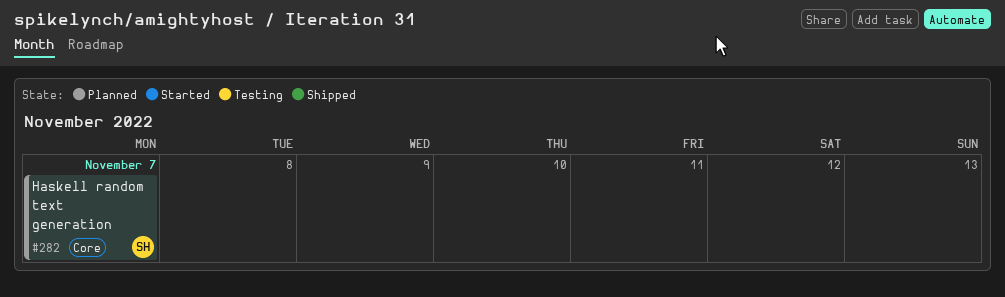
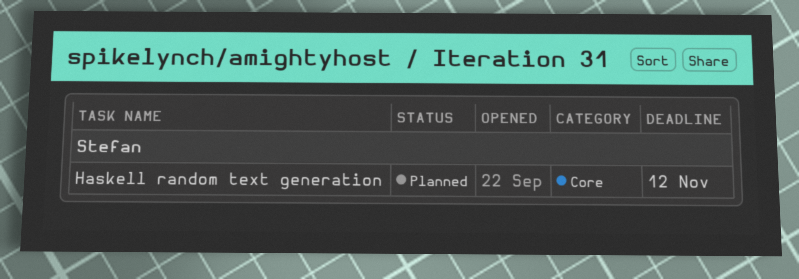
Haskell random text generation, due: Nov 7 -> Nov 12

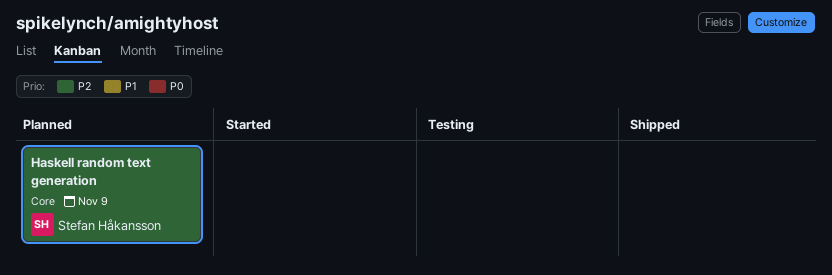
Haskell random text generation, due: Nov 12 -> Nov 9

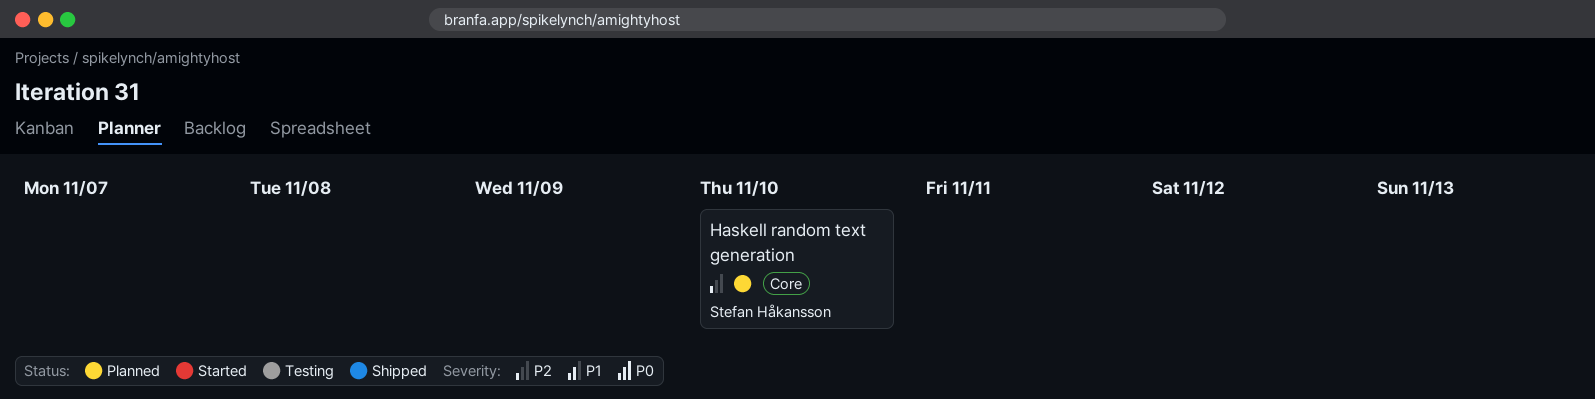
Haskell random text generation, due: Nov 9 -> Nov 10

